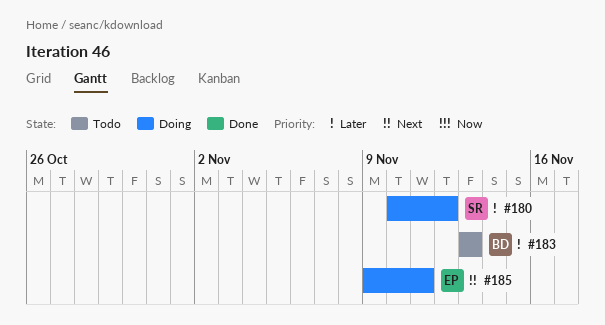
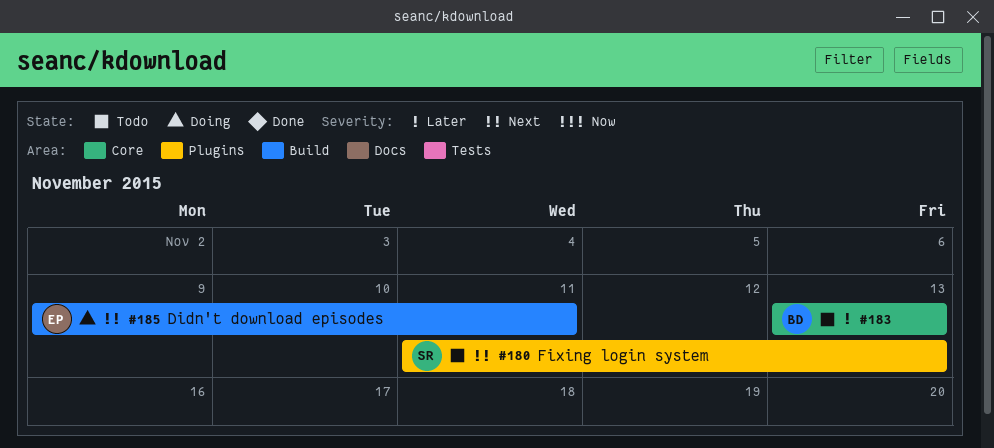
#180, status: Doing -> Todo
#180, priority: Later -> Next
#180, start: Nov 10 -> Nov 11
#180, due: Nov 12 -> Nov 13

